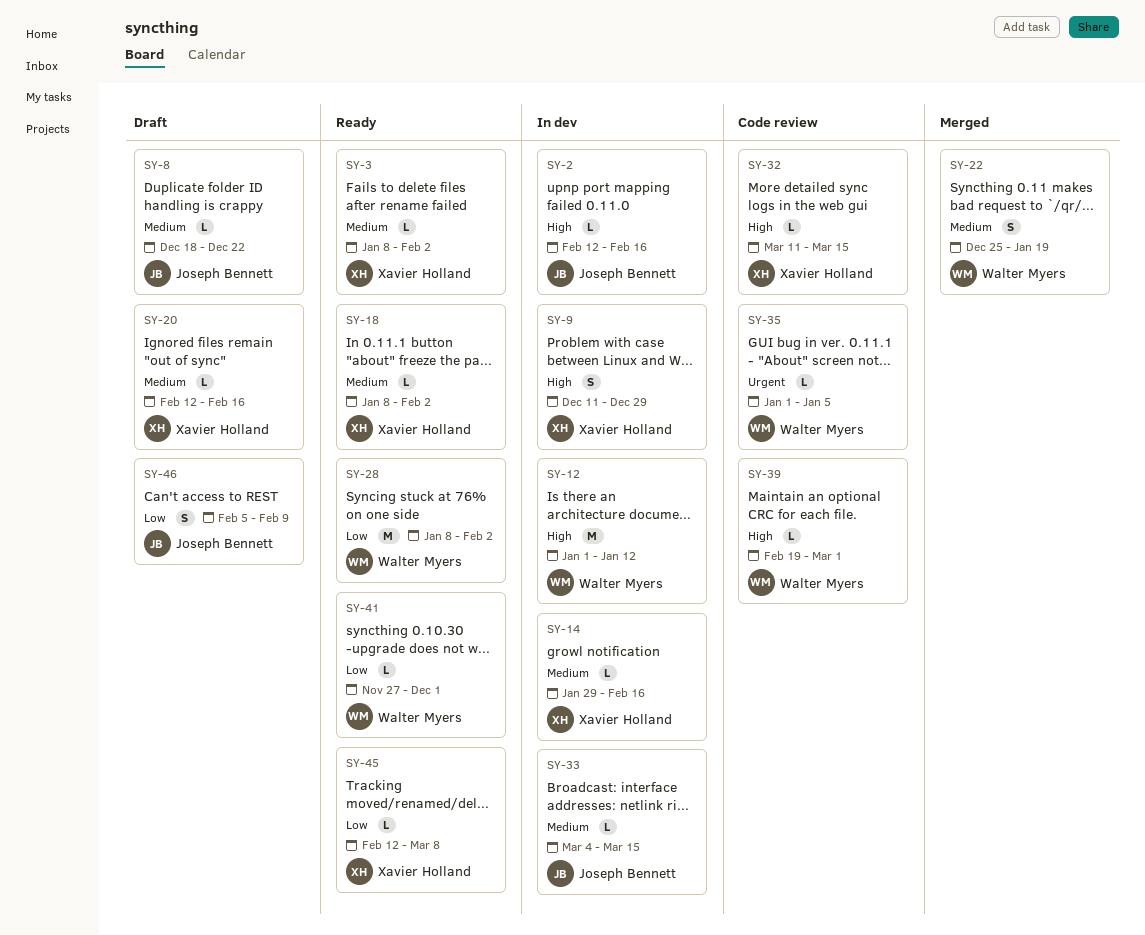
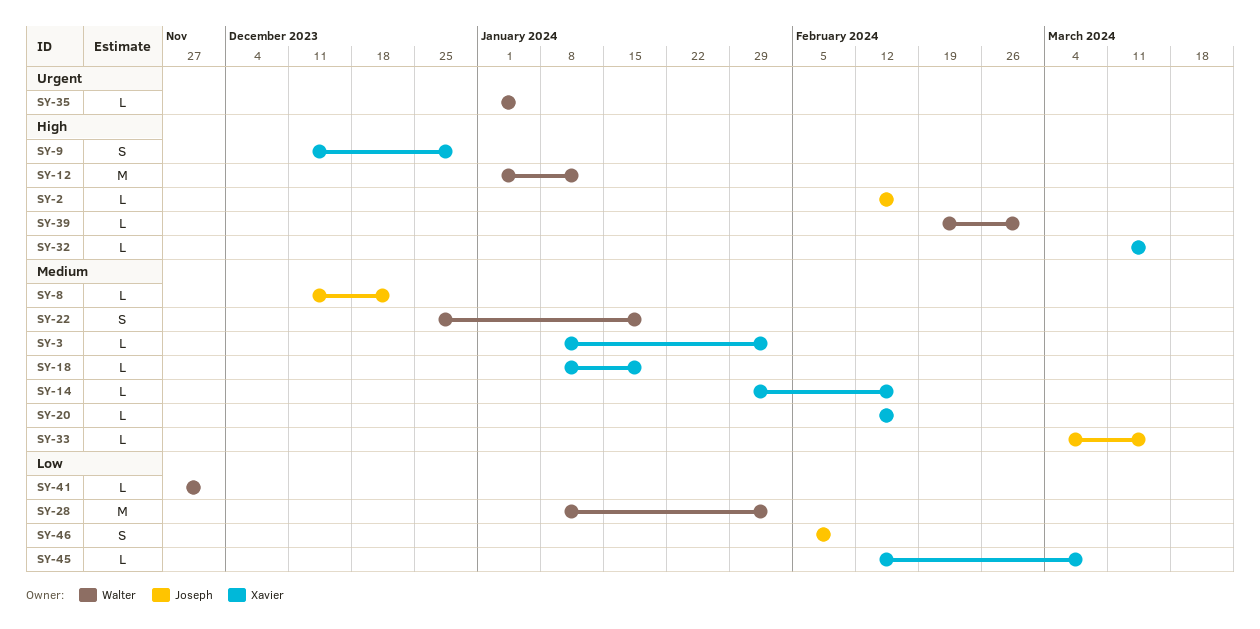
SY-8, start: Dec 18 -> Dec 11
SY-18, due: Feb 2 -> Jan 19

